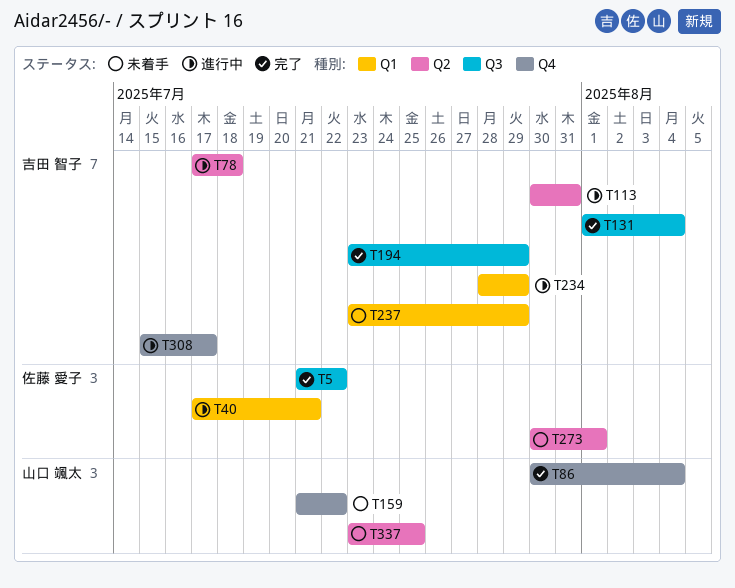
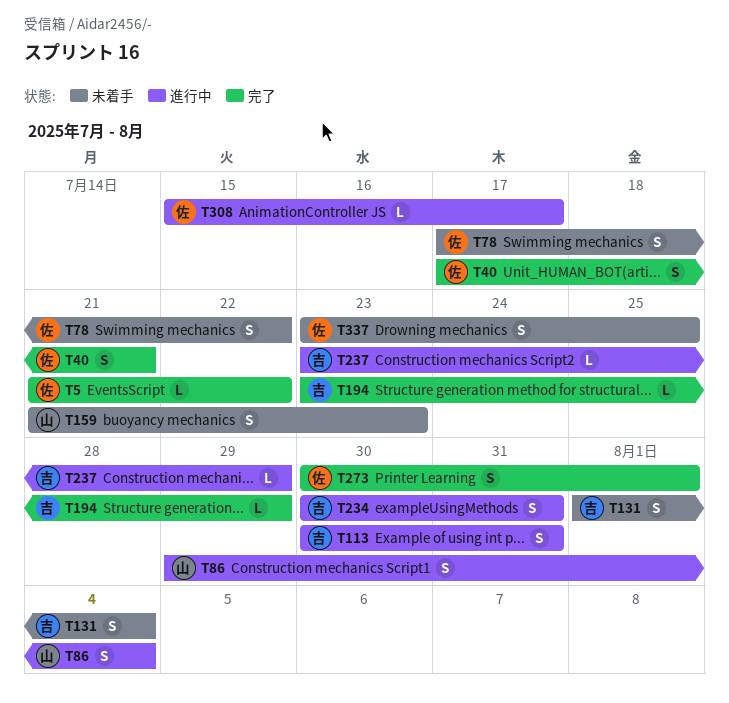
T40, status: 進行中 -> 完了
T78, status: 進行中 -> 未着手
T78, owner: 吉田 智子 -> 佐藤 愛子
T78, due: Jul 18 -> Jul 22
T86, status: 完了 -> 進行中
T86, start: Jul 30 -> Jul 29
T131, status: 完了 -> 未着手
T159, due: Jul 22 -> Jul 23
T234, start: Jul 28 -> Jul 30
T234, due: Jul 29 -> Jul 31
T237, status: 未着手 -> 進行中
T273, status: 未着手 -> 完了
T308, owner: 吉田 智子 -> 佐藤 愛子
T337, owner: 山口 颯太 -> 佐藤 愛子

